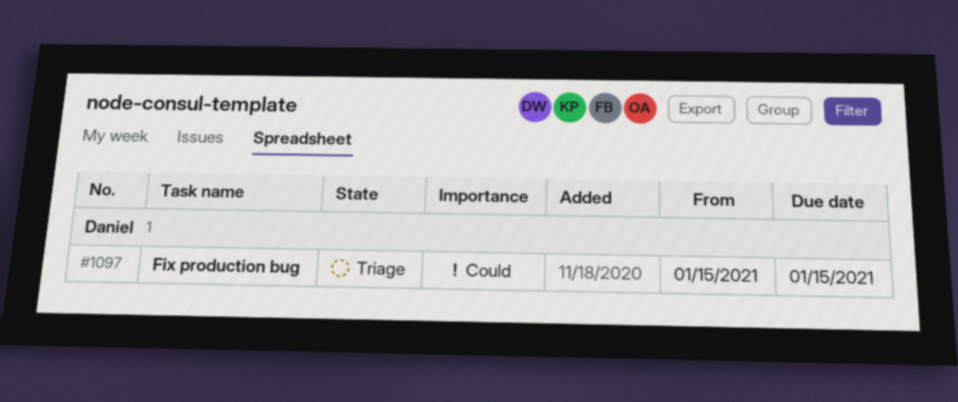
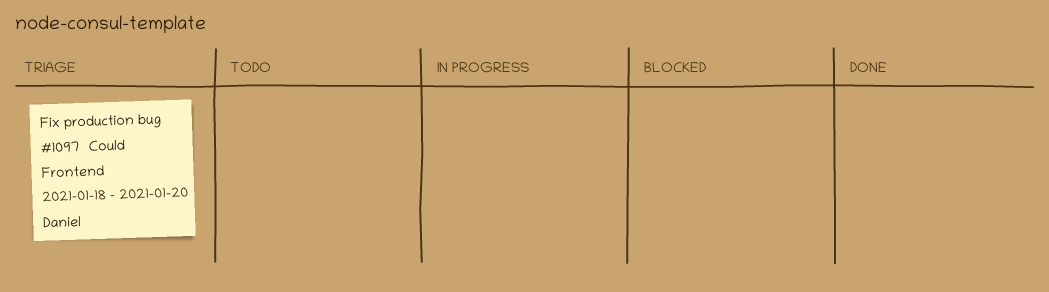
#1097, start: Jan 15 -> Jan 18
#1097, due: Jan 15 -> Jan 20

